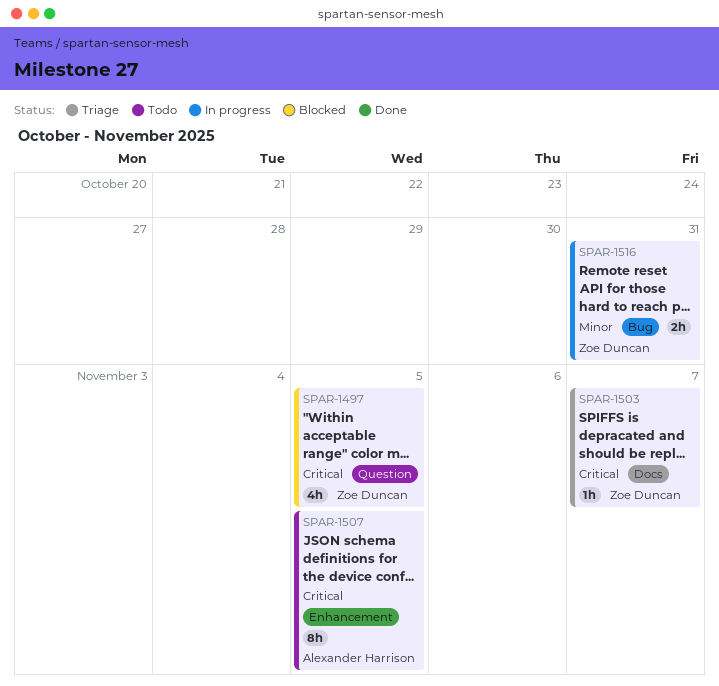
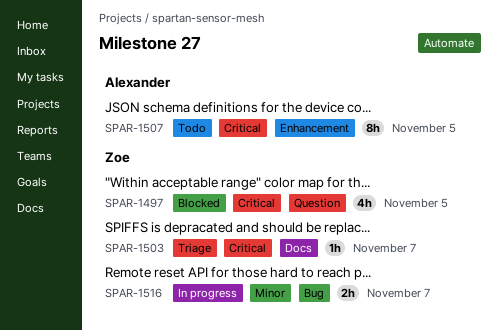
SPAR-1516, due: Oct 31 -> Nov 7

